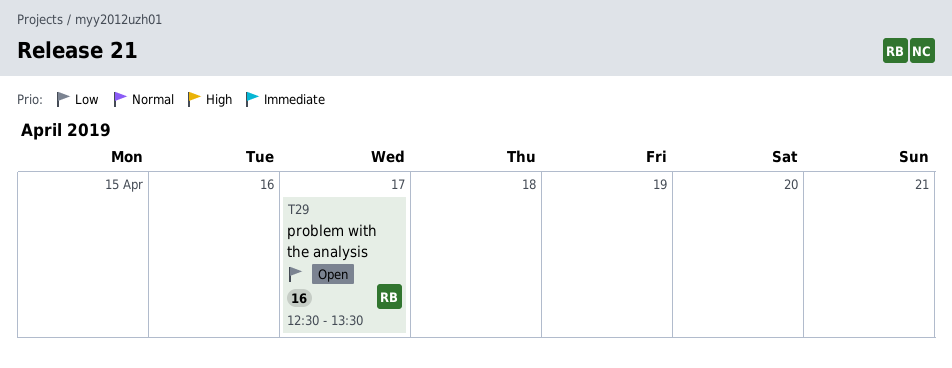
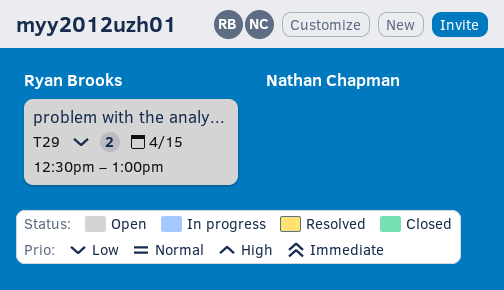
T29, estimate: 16 -> 2
T29, day: Apr 17 -> Apr 15
T29, ends: 13:30 -> 13:00

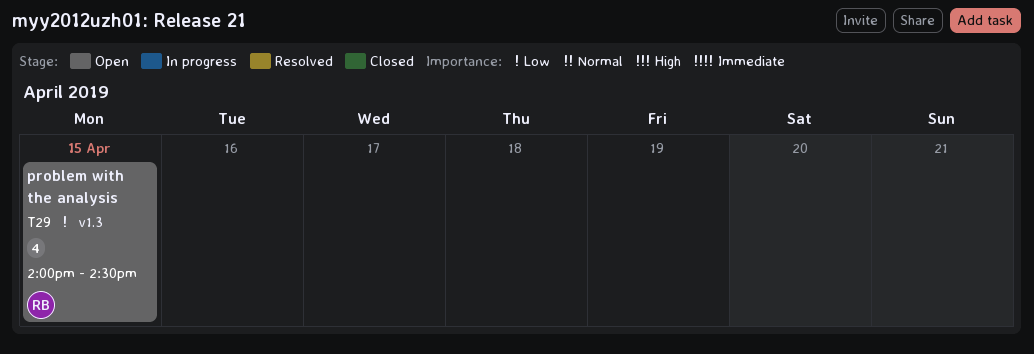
T29, estimate: 2 -> 4
T29, begins: 12:30 -> 14:00
T29, ends: 13:00 -> 14:30

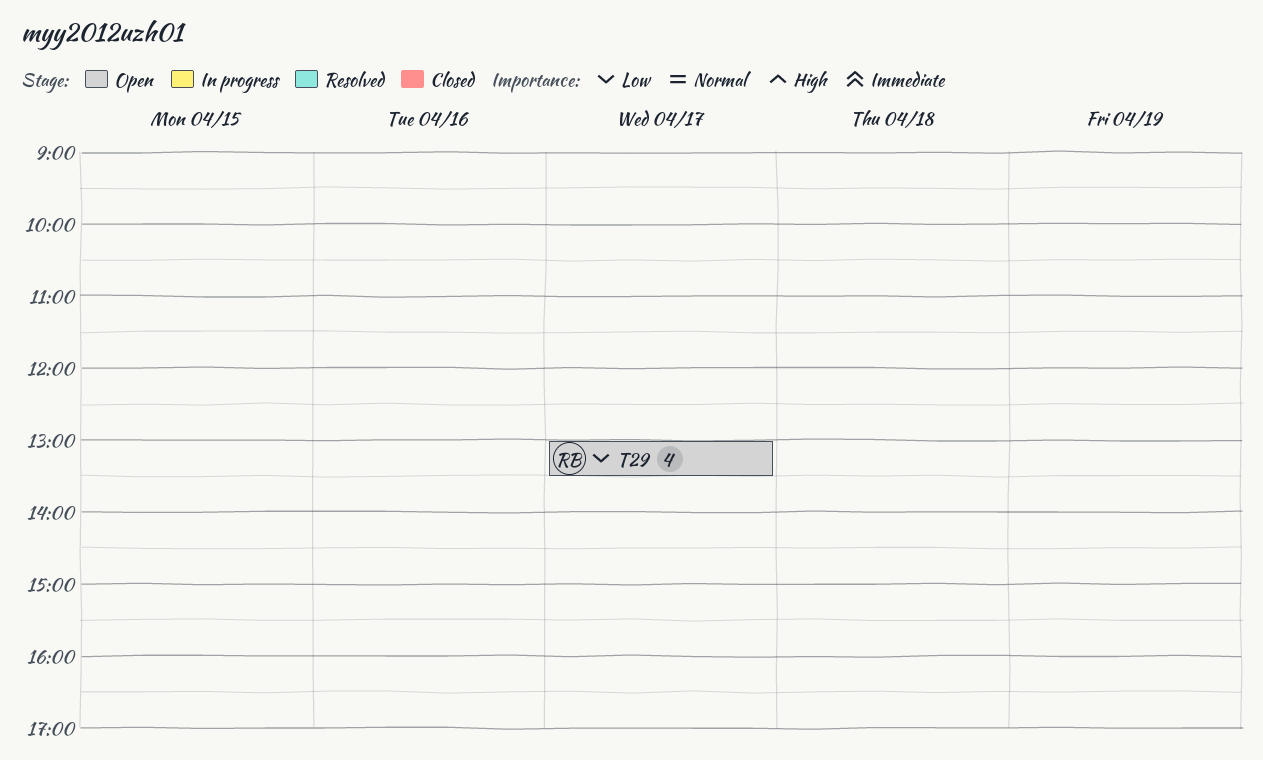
T29, day: Apr 15 -> Apr 17
T29, begins: 14:00 -> 13:00
T29, ends: 14:30 -> 13:30

